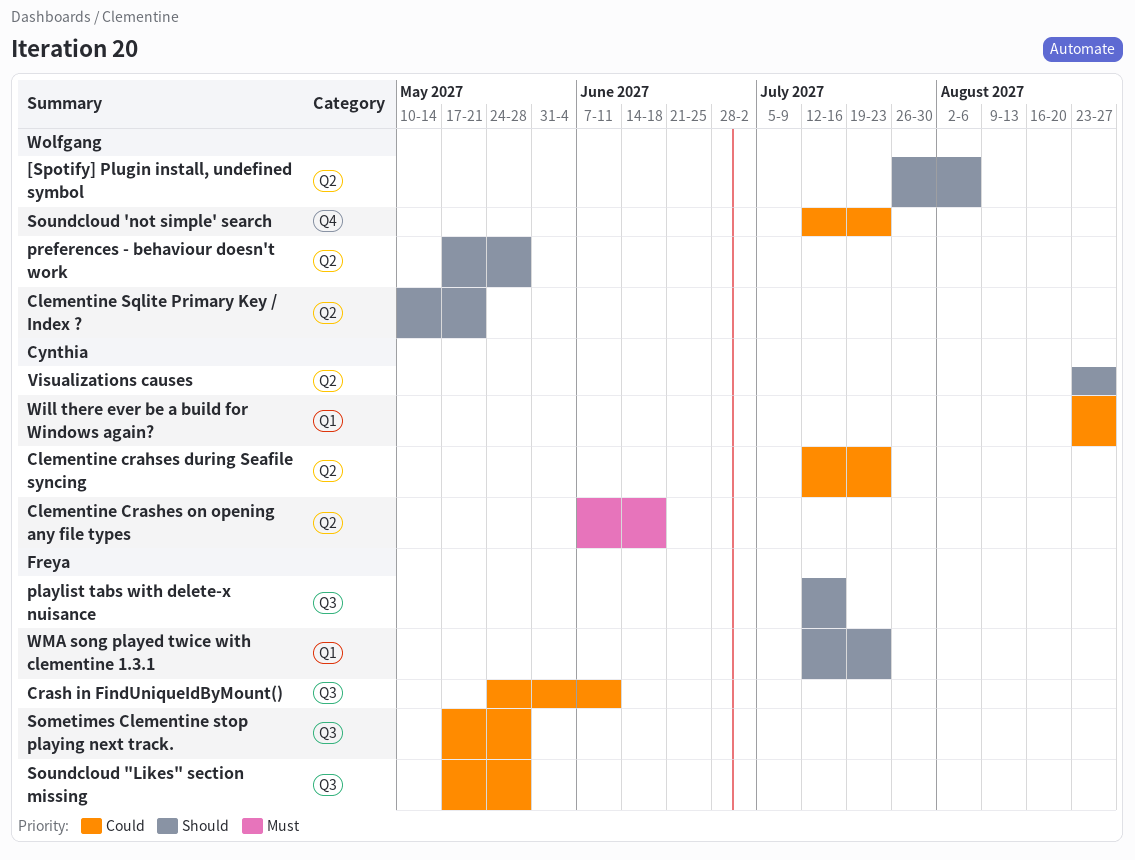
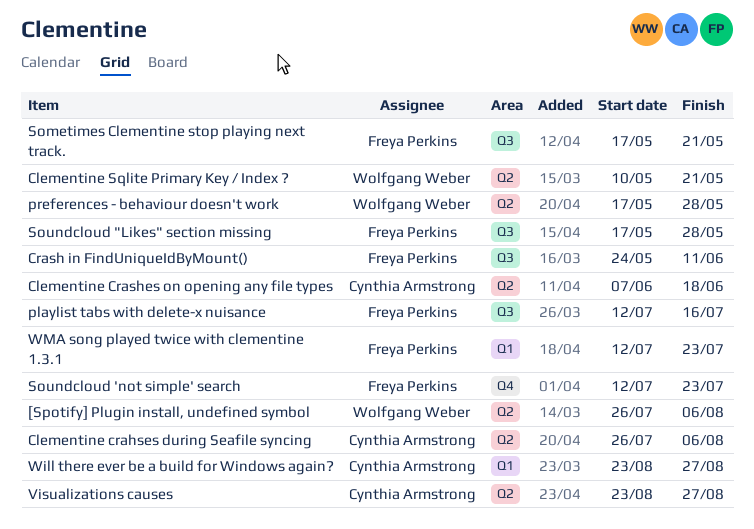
Clementine crahses during Seafile syncing, start: Jul 12 -> Jul 26
Clementine crahses during Seafile syncing, due: Jul 23 -> Aug 6
Sometimes Clementine stop playing next track., due: May 28 -> May 21
Soundcloud 'not simple' search, owner: Wolfgang Weber -> Freya Perkins

